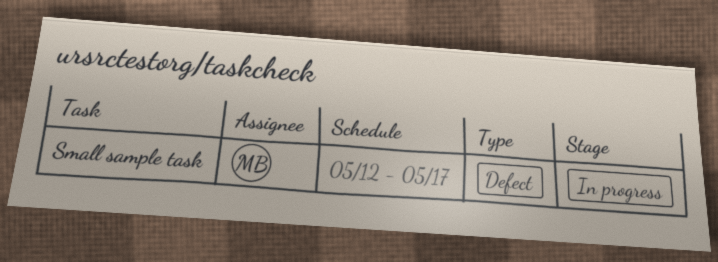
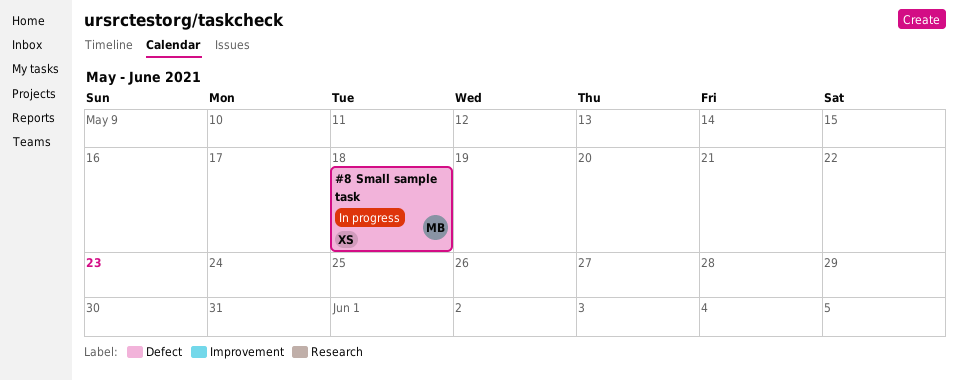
Small sample task, due: May 17 -> May 18

